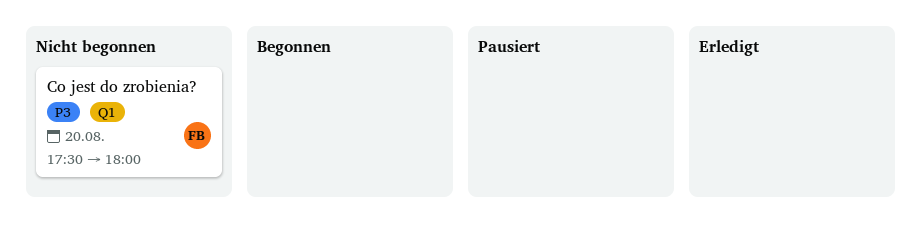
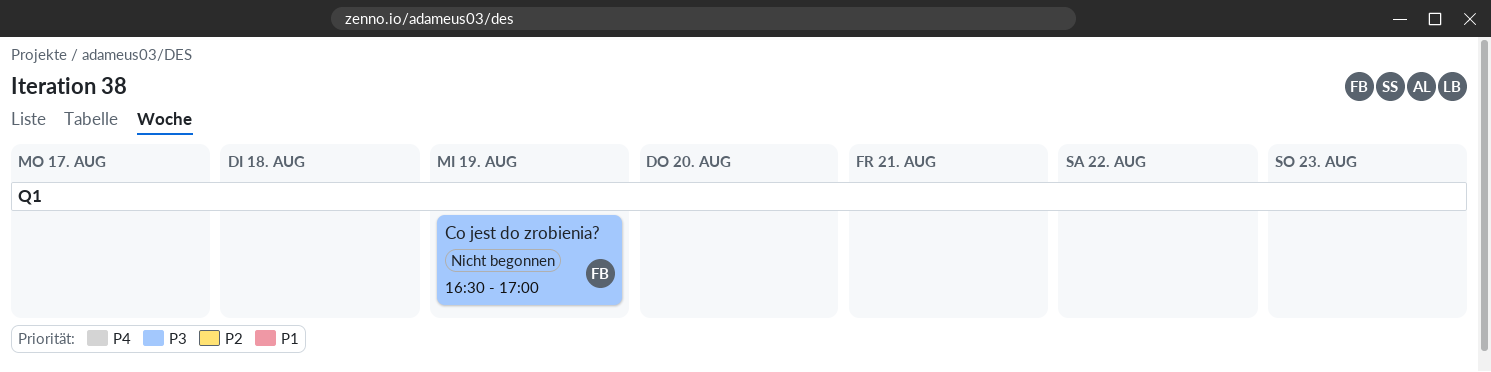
Co jest do zrobienia?, day: Aug 20 -> Aug 19
Co jest do zrobienia?, begins: 17:30 -> 16:30
Co jest do zrobienia?, ends: 18:00 -> 17:00

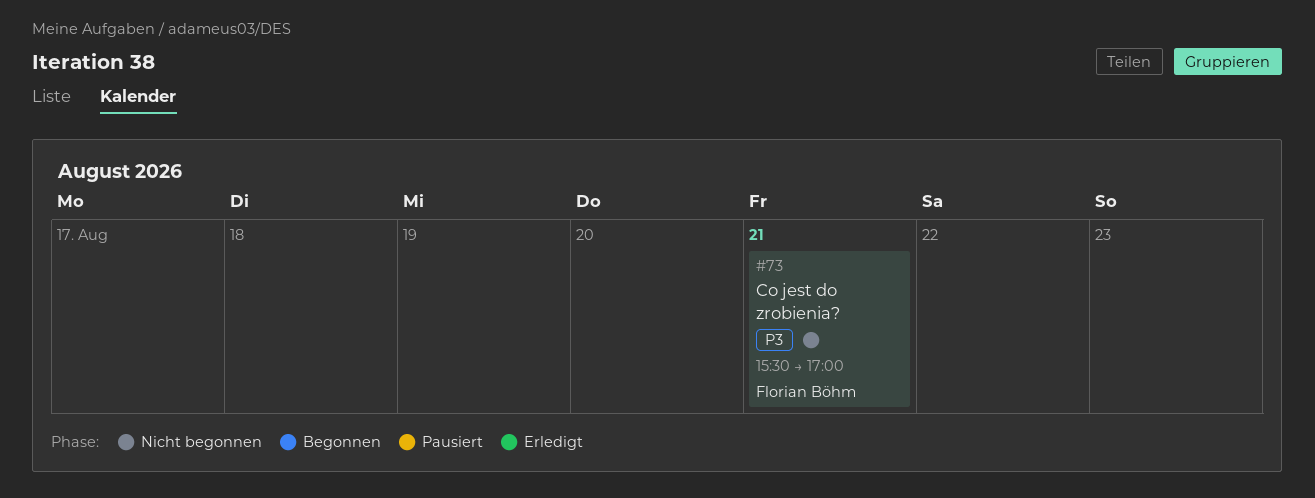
Co jest do zrobienia?, day: Aug 19 -> Aug 21
Co jest do zrobienia?, begins: 16:30 -> 15:30

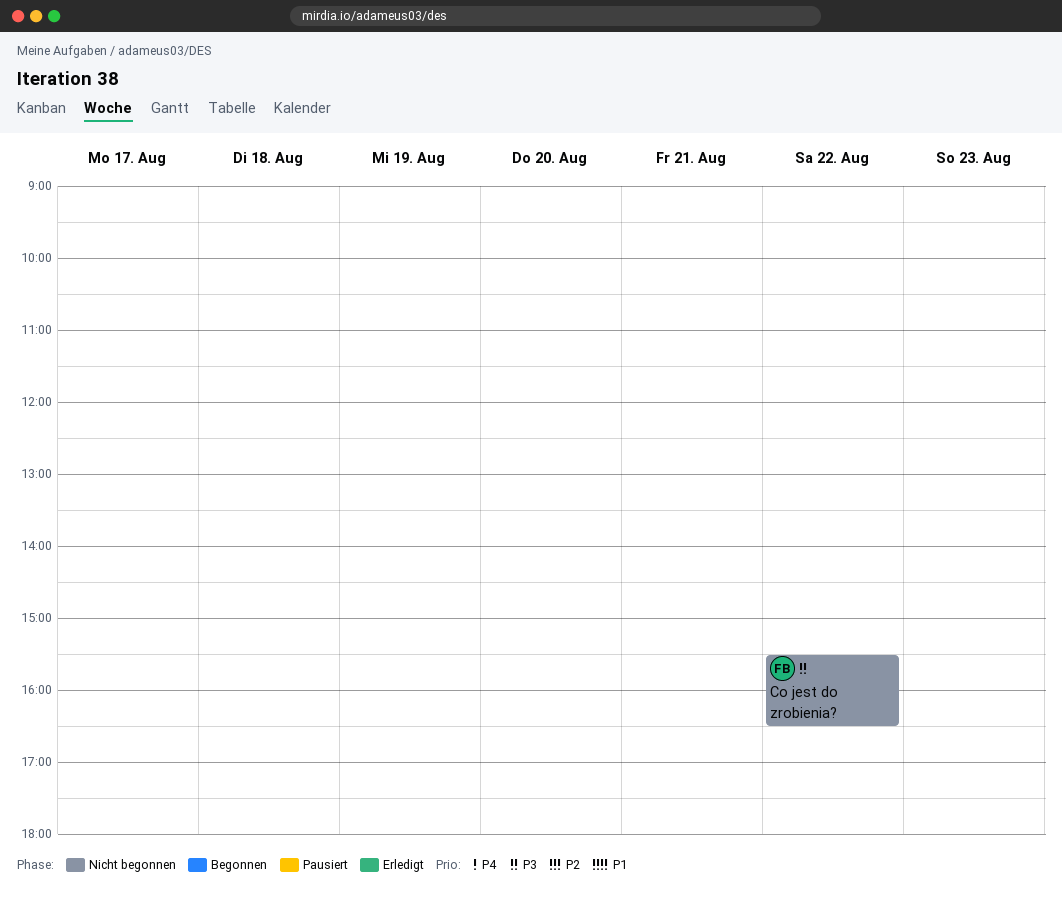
Co jest do zrobienia?, day: Aug 21 -> Aug 22
Co jest do zrobienia?, ends: 17:00 -> 16:30

